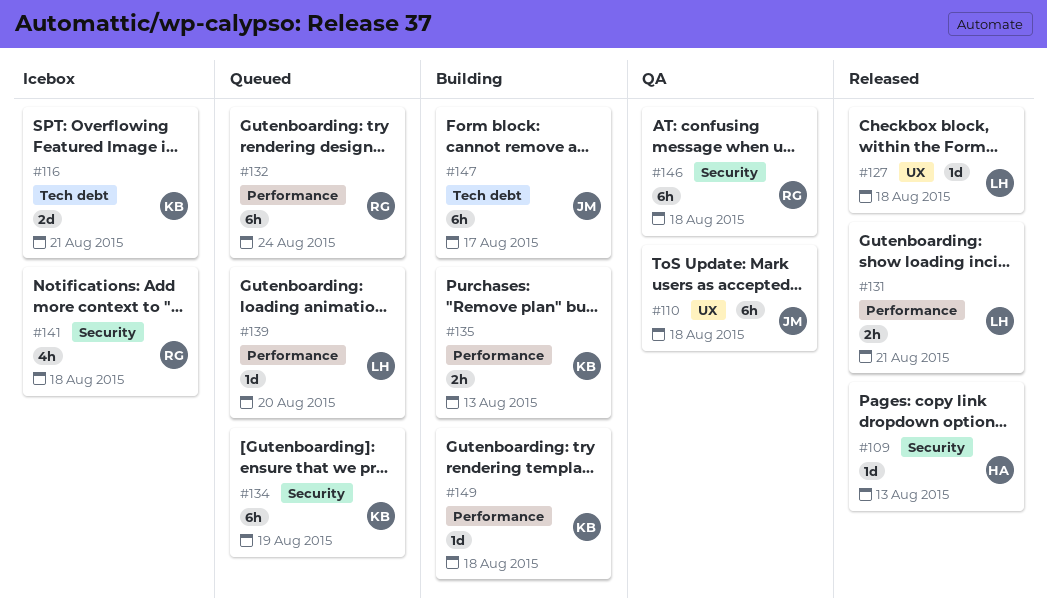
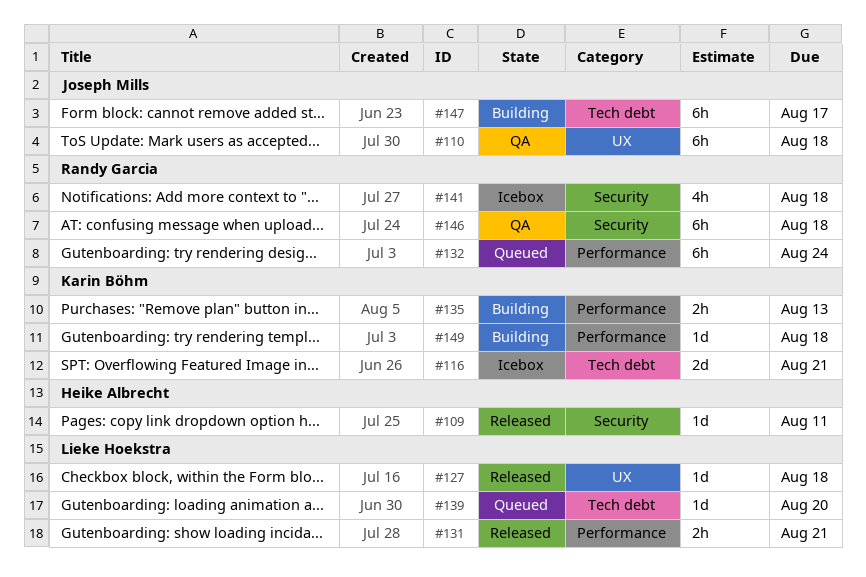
#109, due: Aug 13 -> Aug 11
#134: present -> none
#139, label: Performance -> Tech debt

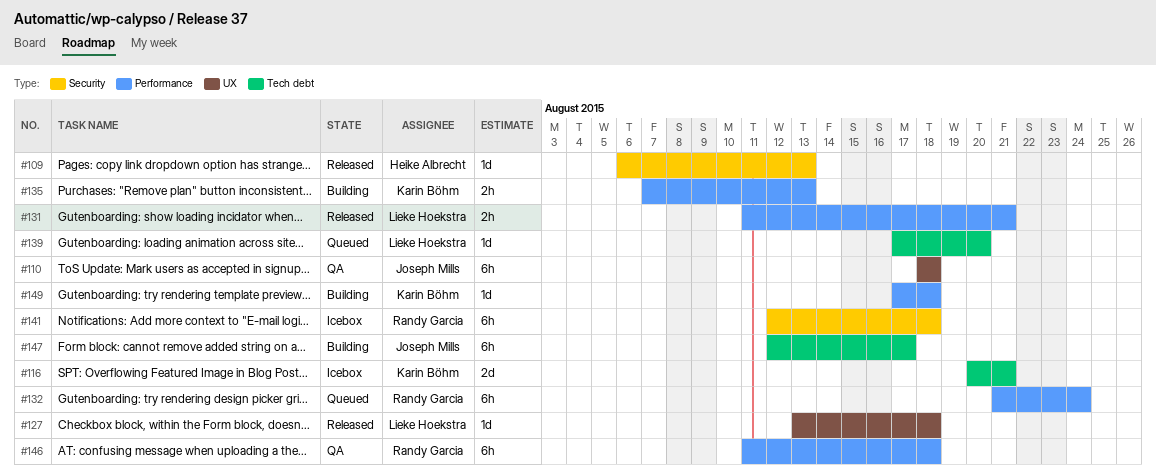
#109, due: Aug 11 -> Aug 13
#141, estimate: 4h -> 6h
#146, label: Security -> Performance

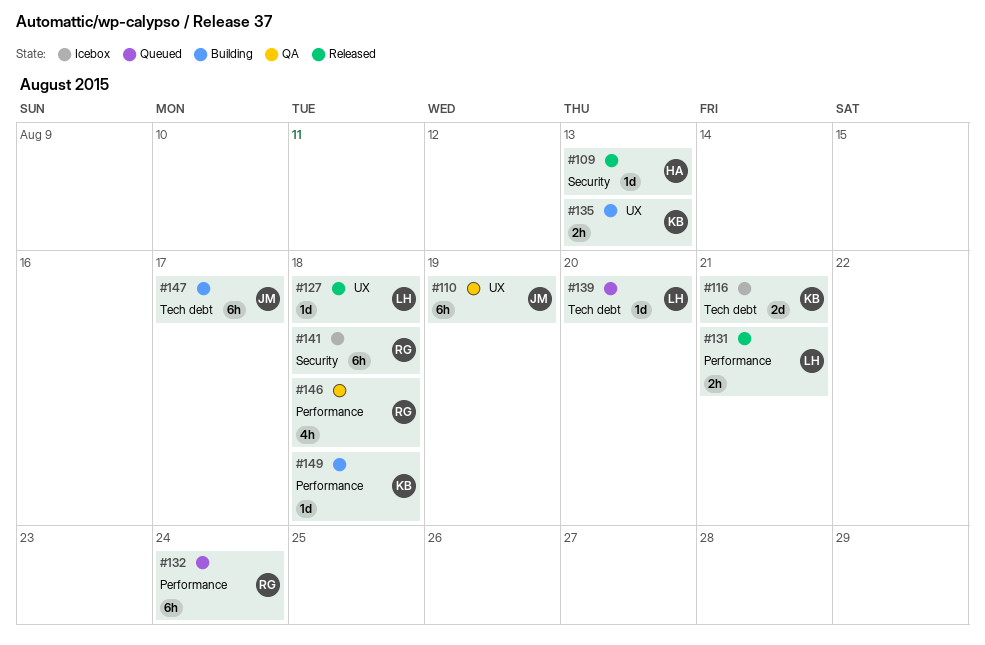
#110, due: Aug 18 -> Aug 19
#135, label: Performance -> UX
#146, estimate: 6h -> 4h

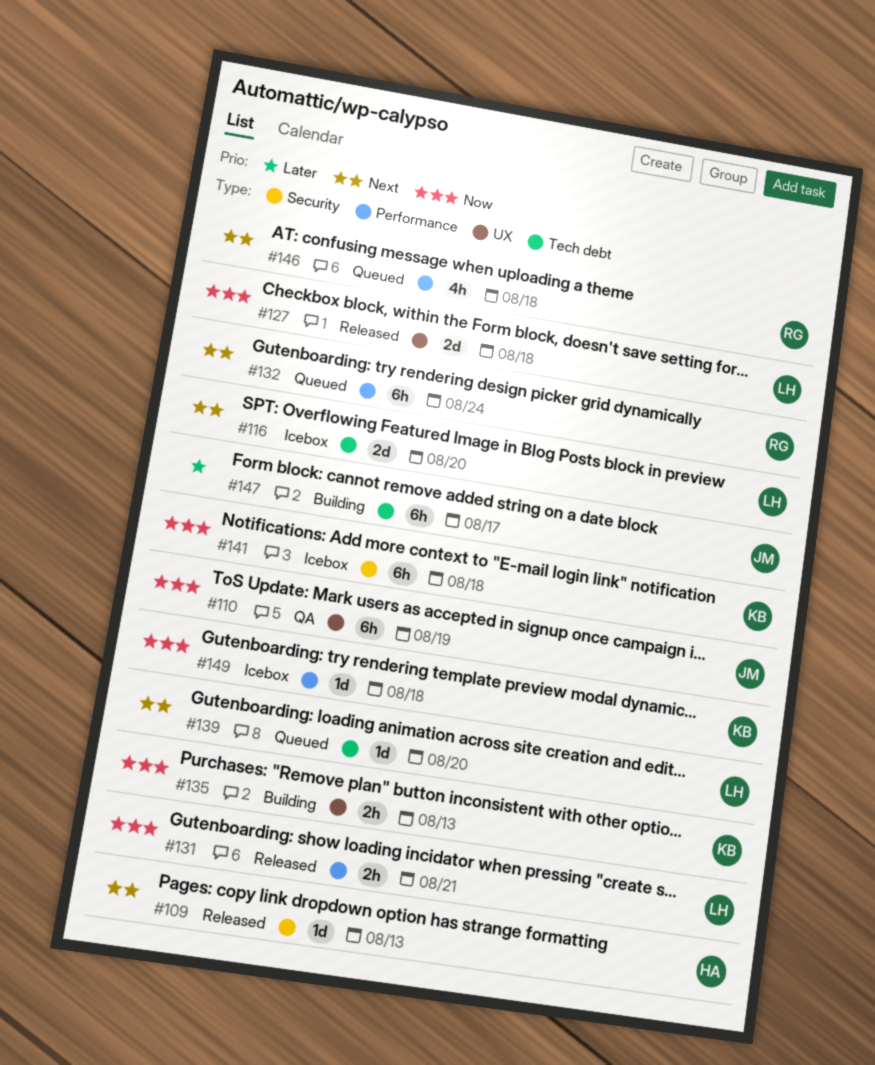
#116, owner: KB -> LH
#116, due: Aug 21 -> Aug 20
#127, estimate: 1d -> 2d
#141, owner: RG -> KB
#146, status: QA -> Queued
#149, status: Building -> Icebox

